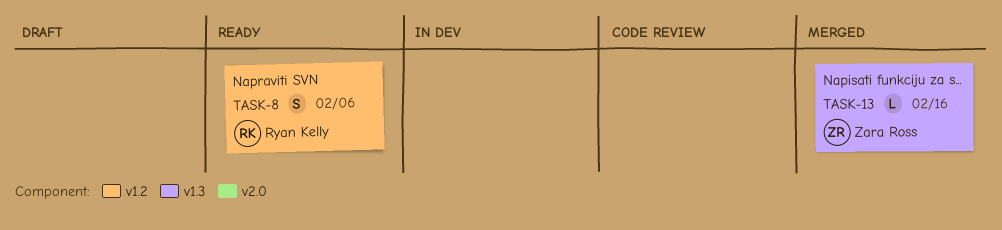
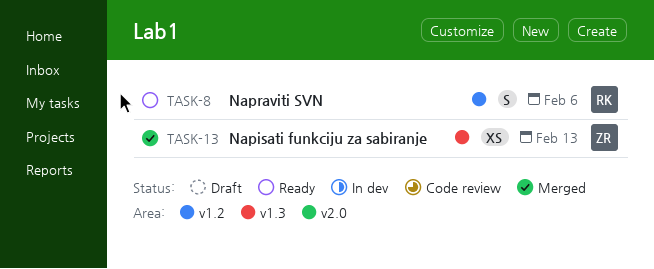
TASK-13, estimate: L -> XS
TASK-13, due: Feb 16 -> Feb 13

